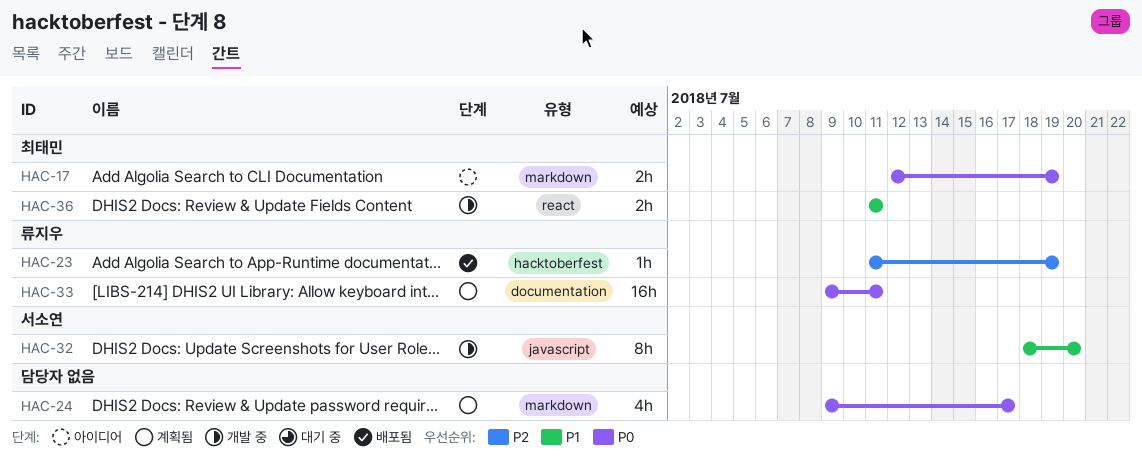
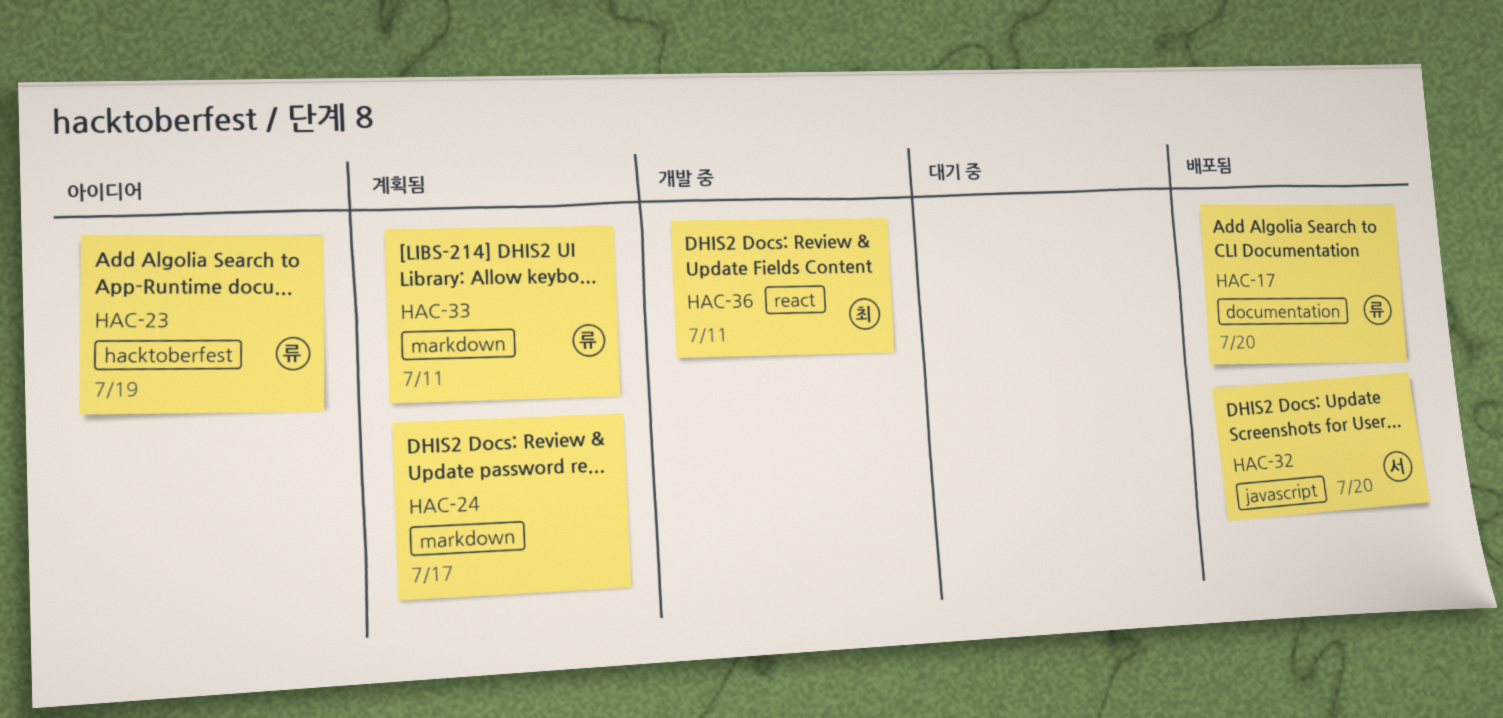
HAC-17, status: 아이디어 -> 배포됨
HAC-17, owner: 최태민 -> 류지우
HAC-17, label: markdown -> documentation
HAC-17, due: Jul 19 -> Jul 20
HAC-23, status: 배포됨 -> 아이디어
HAC-32, status: 개발 중 -> 배포됨
HAC-33, label: documentation -> markdown

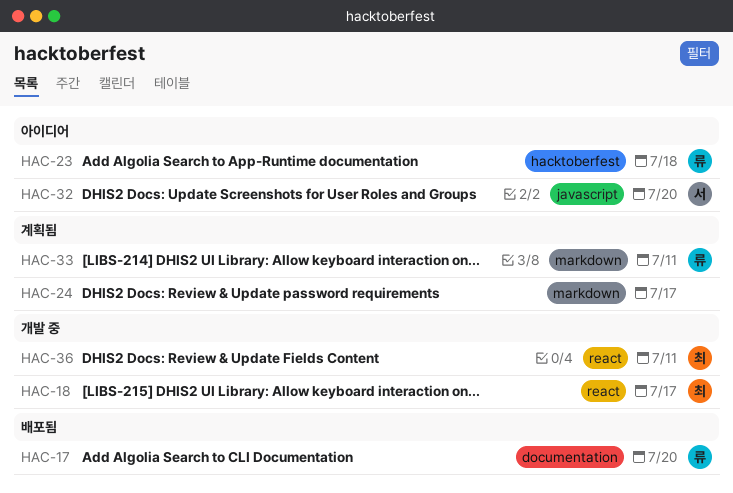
HAC-18: none -> present
HAC-23, due: Jul 19 -> Jul 18
HAC-32, status: 배포됨 -> 아이디어

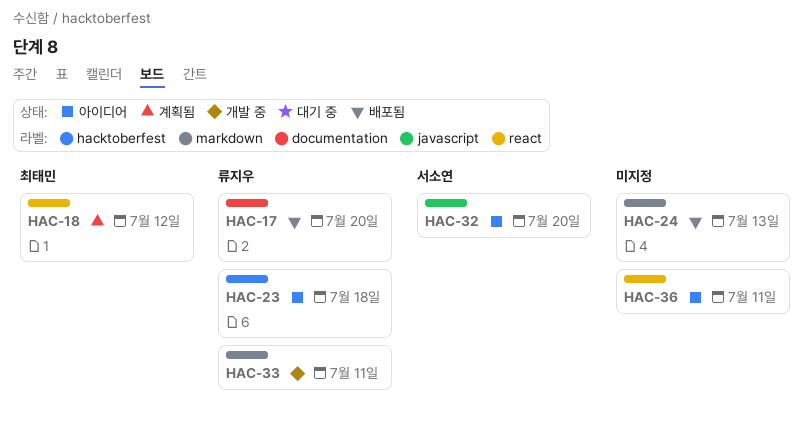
HAC-18, status: 개발 중 -> 계획됨
HAC-18, due: Jul 17 -> Jul 12
HAC-24, status: 계획됨 -> 배포됨
HAC-24, due: Jul 17 -> Jul 13
HAC-33, status: 계획됨 -> 개발 중
HAC-36, status: 개발 중 -> 아이디어
HAC-36, owner: 최태민 -> none

